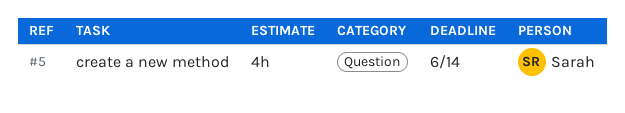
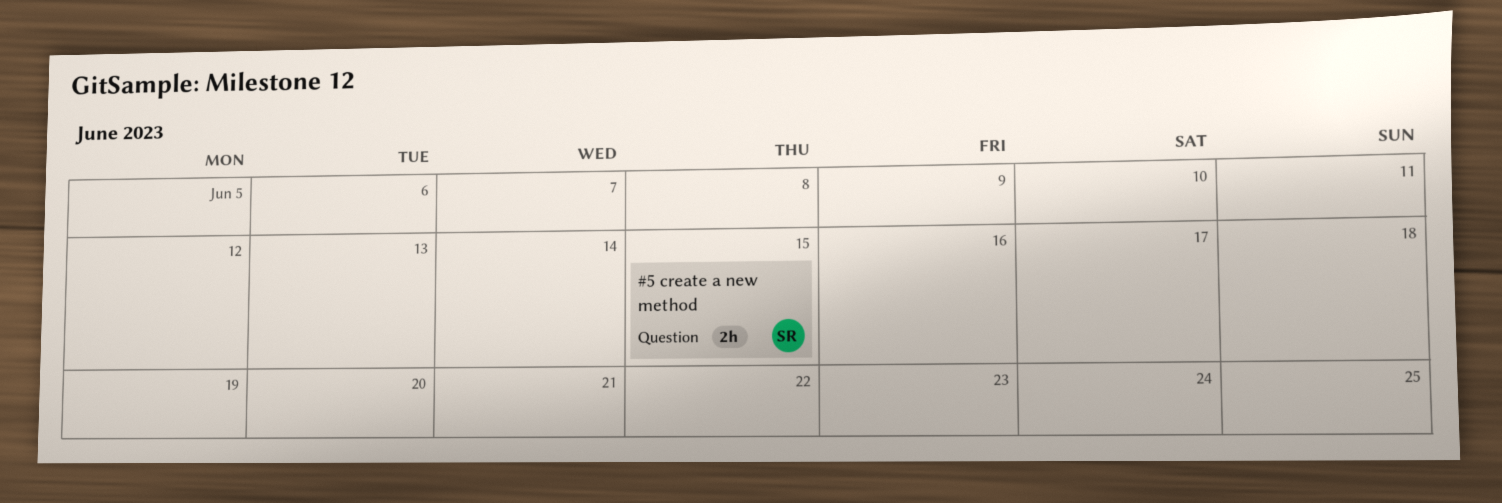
#5, estimate: 4h -> 2h
#5, due: Jun 14 -> Jun 15

